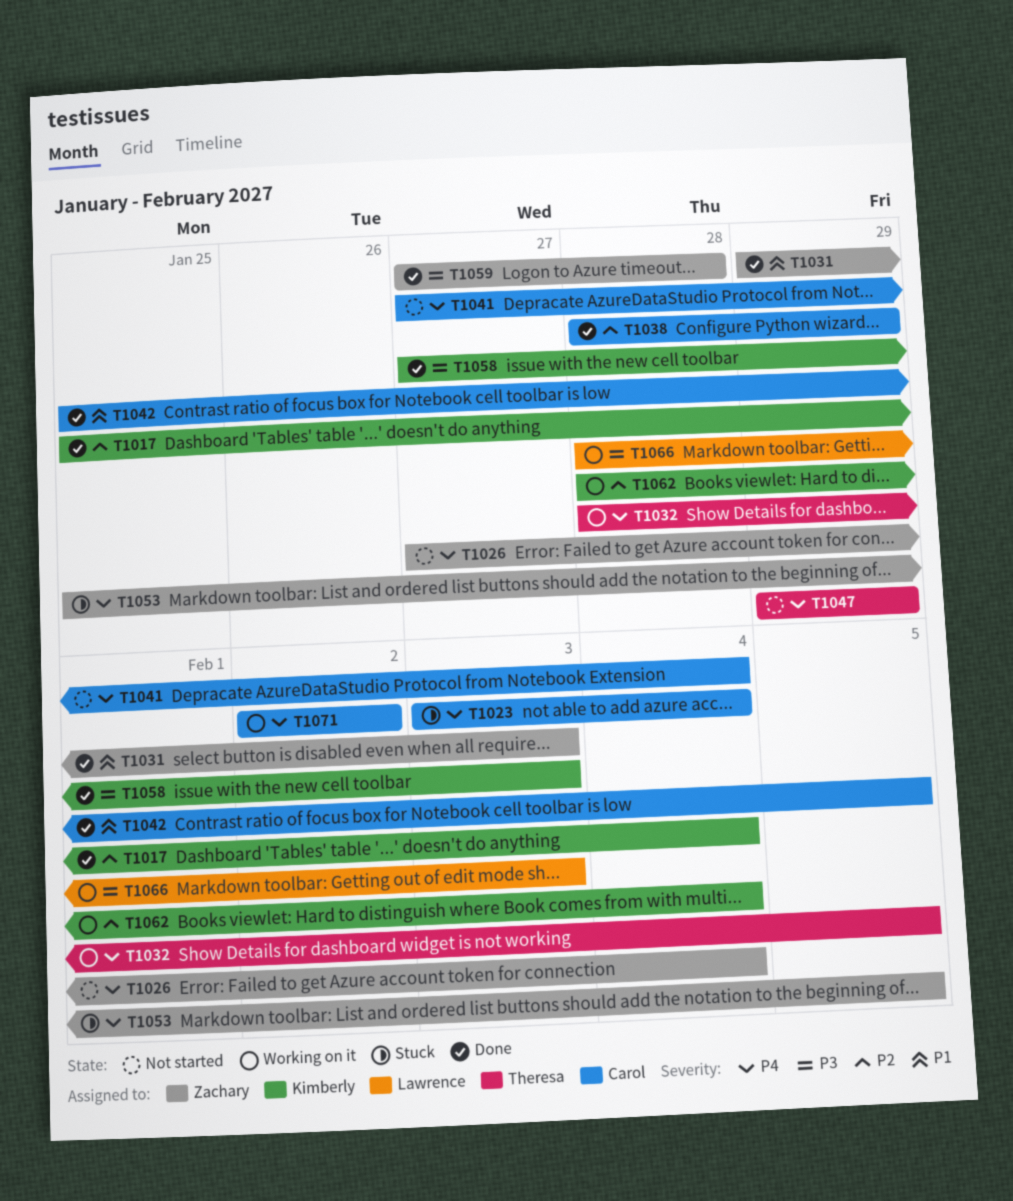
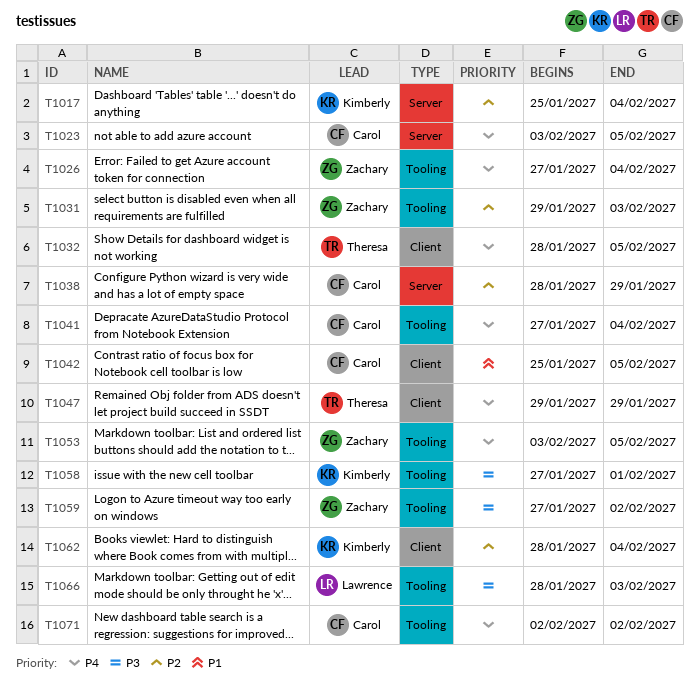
T1023, due: Feb 4 -> Feb 5
T1031, priority: P1 -> P2
T1053, start: Jan 25 -> Feb 3
T1058, due: Feb 3 -> Feb 1
T1059, due: Jan 28 -> Feb 2

